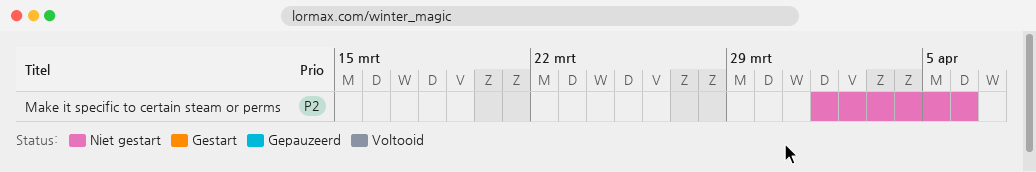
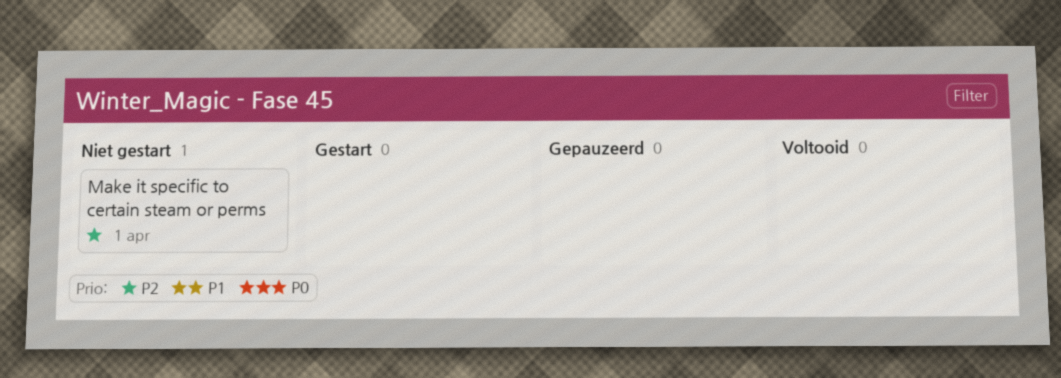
Make it specific to certain steam or perms, due: Apr 6 -> Apr 1

